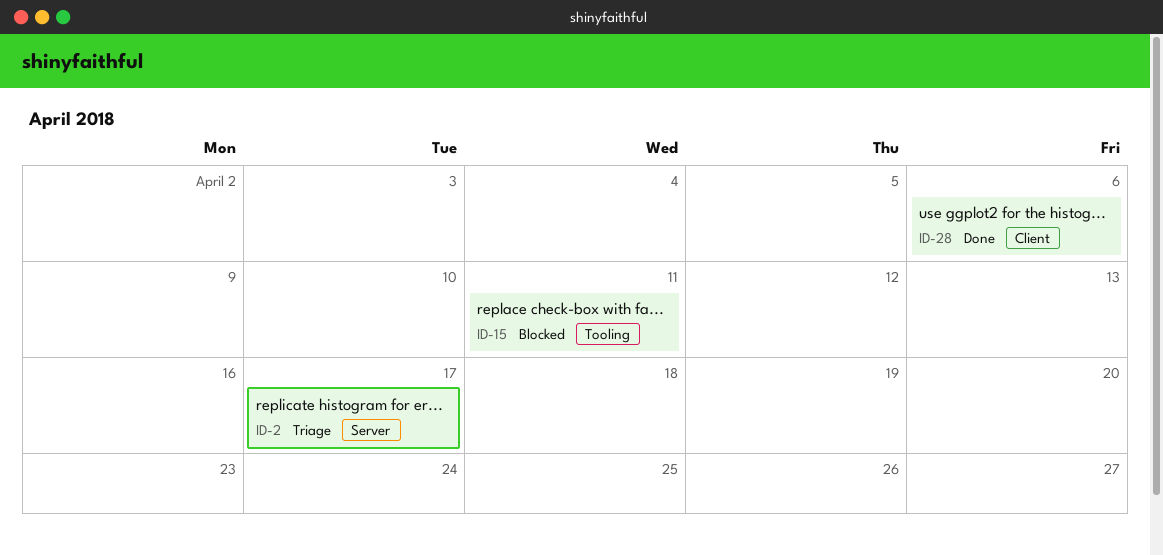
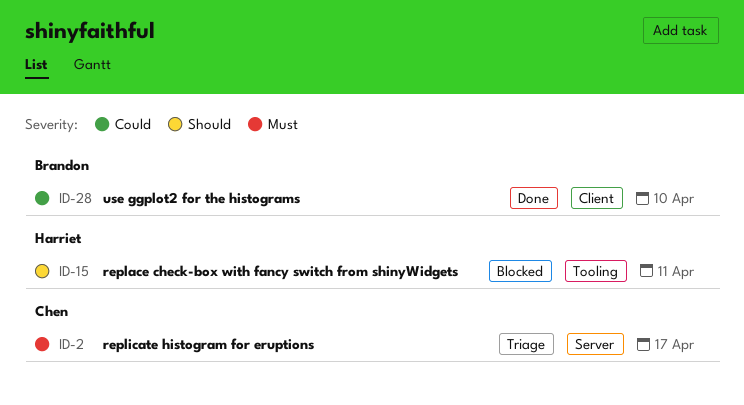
ID-28, due: Apr 6 -> Apr 10

